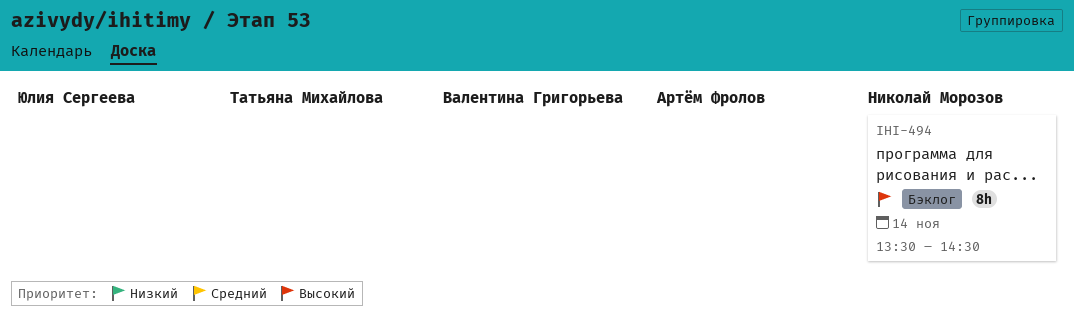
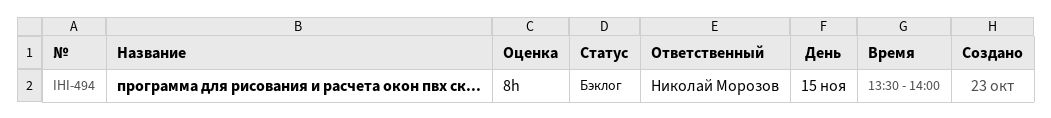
IHI-494, day: Nov 14 -> Nov 15
IHI-494, ends: 14:30 -> 14:00

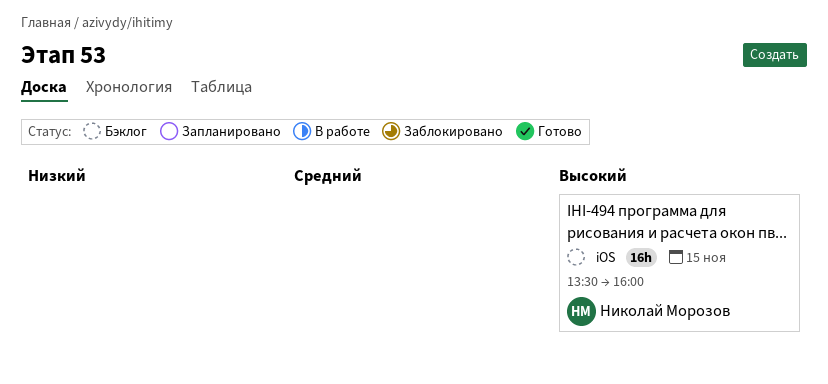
IHI-494, estimate: 8h -> 16h
IHI-494, ends: 14:00 -> 16:00

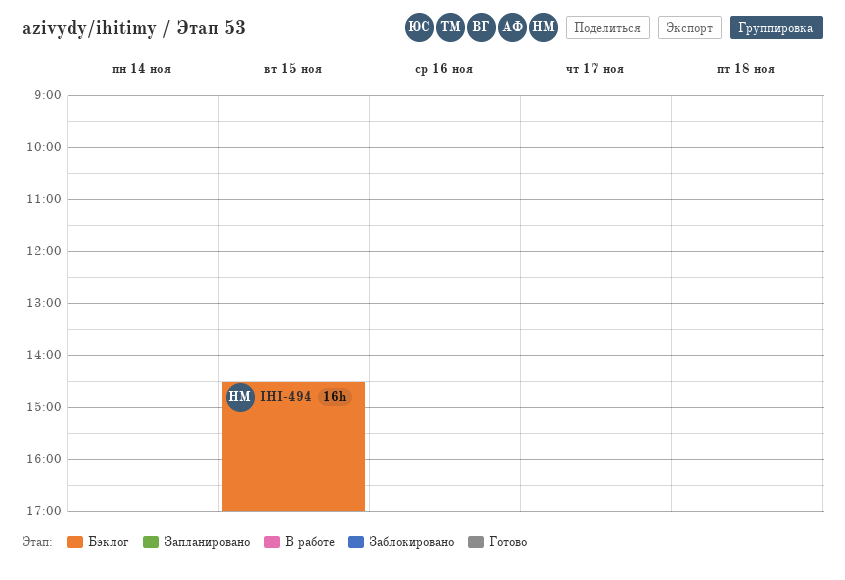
IHI-494, begins: 13:30 -> 14:30
IHI-494, ends: 16:00 -> 17:00

